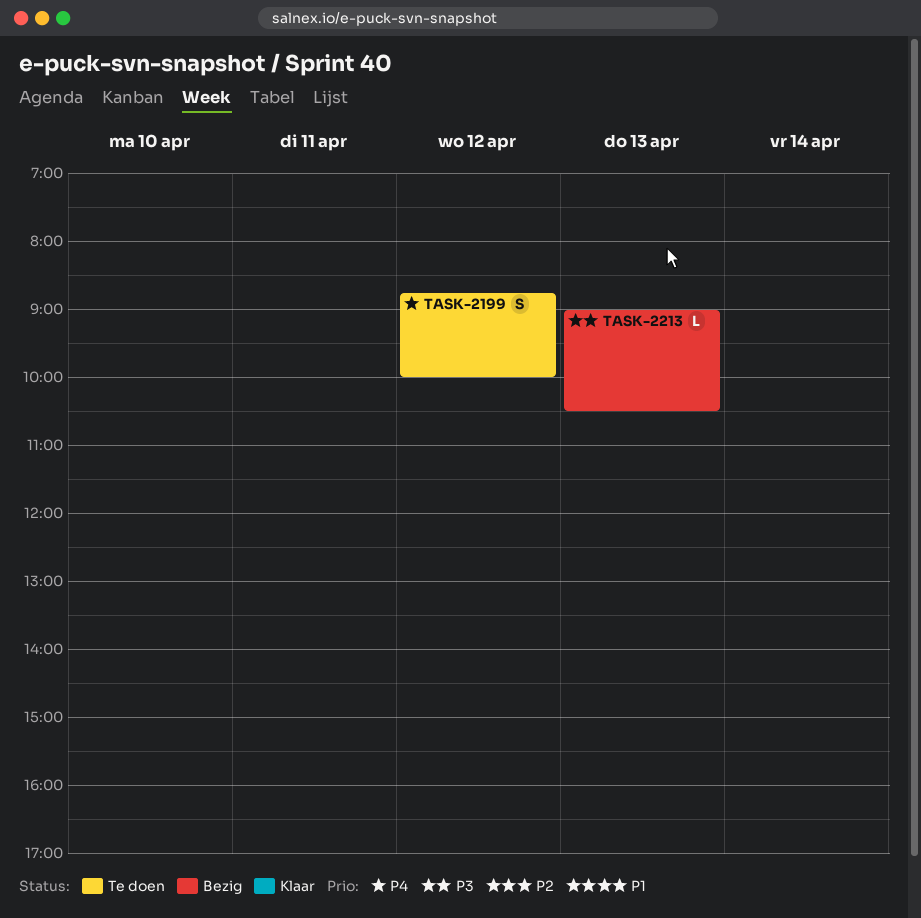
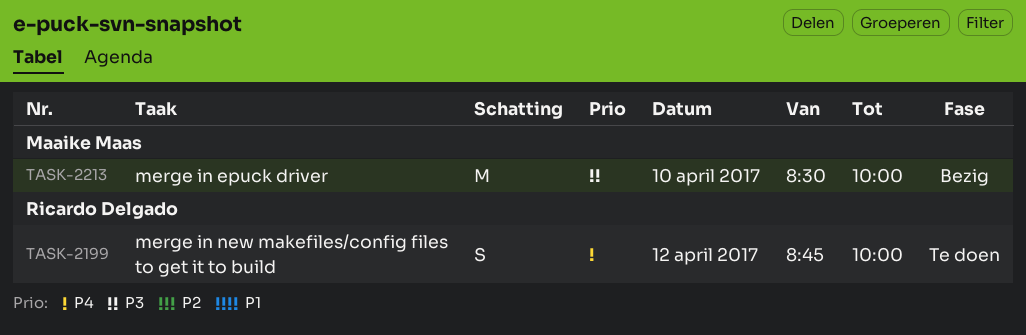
TASK-2213, estimate: L -> M
TASK-2213, day: Apr 13 -> Apr 10
TASK-2213, begins: 09:00 -> 08:30
TASK-2213, ends: 10:30 -> 10:00

